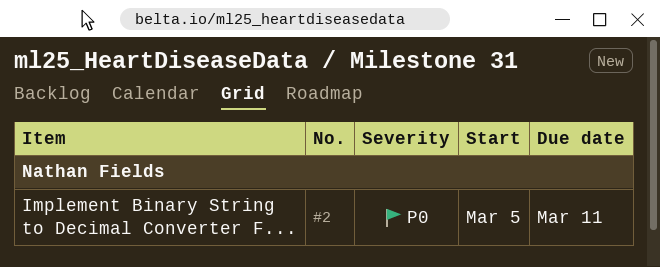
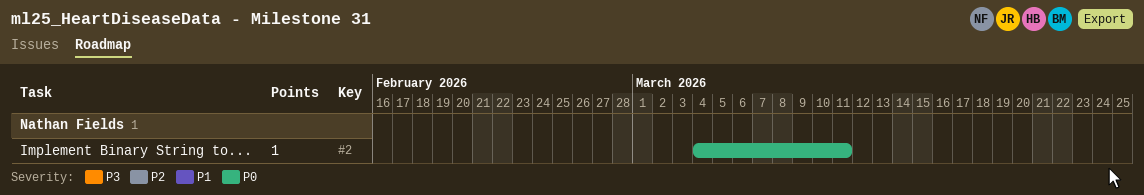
#2, start: Mar 5 -> Mar 4

